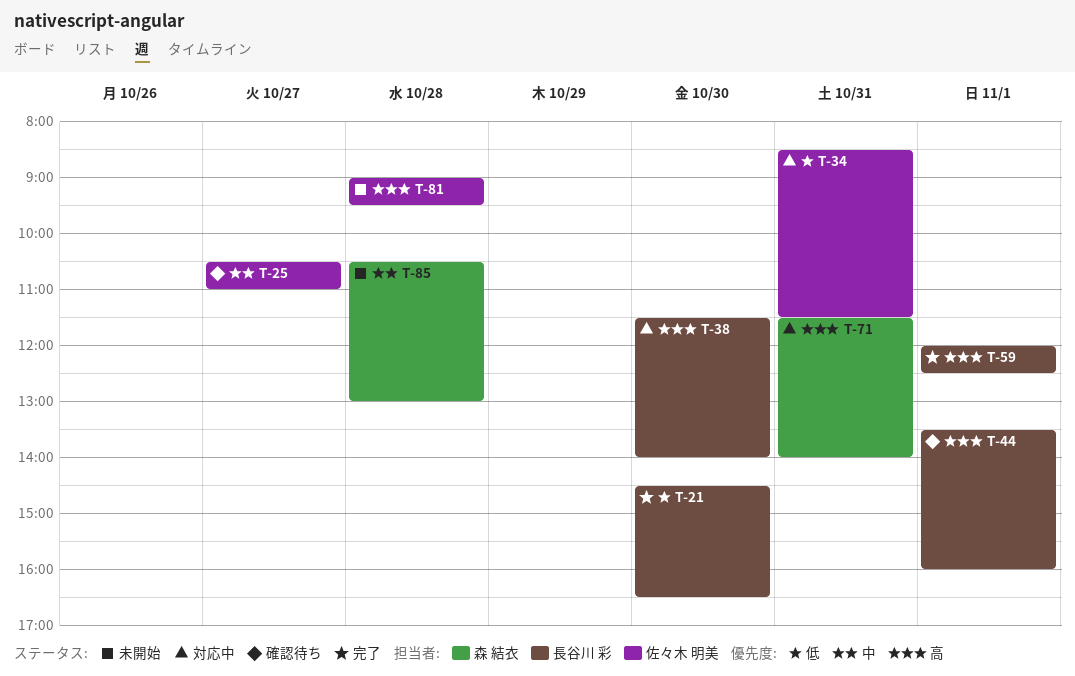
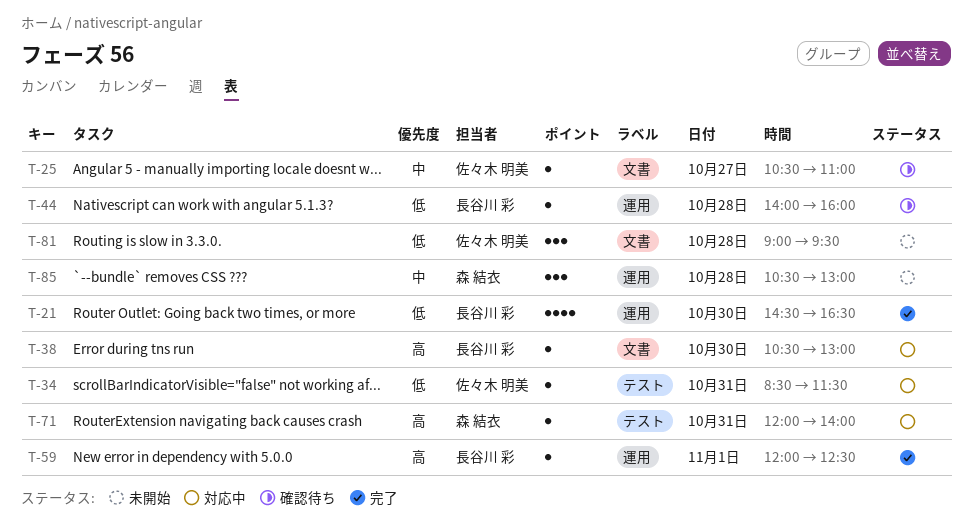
T-38, begins: 11:30 -> 10:30
T-38, ends: 14:00 -> 13:00
T-44, priority: 高 -> 低
T-44, day: Nov 1 -> Oct 28
T-44, begins: 13:30 -> 14:00
T-71, begins: 11:30 -> 12:00
T-81, priority: 高 -> 低

